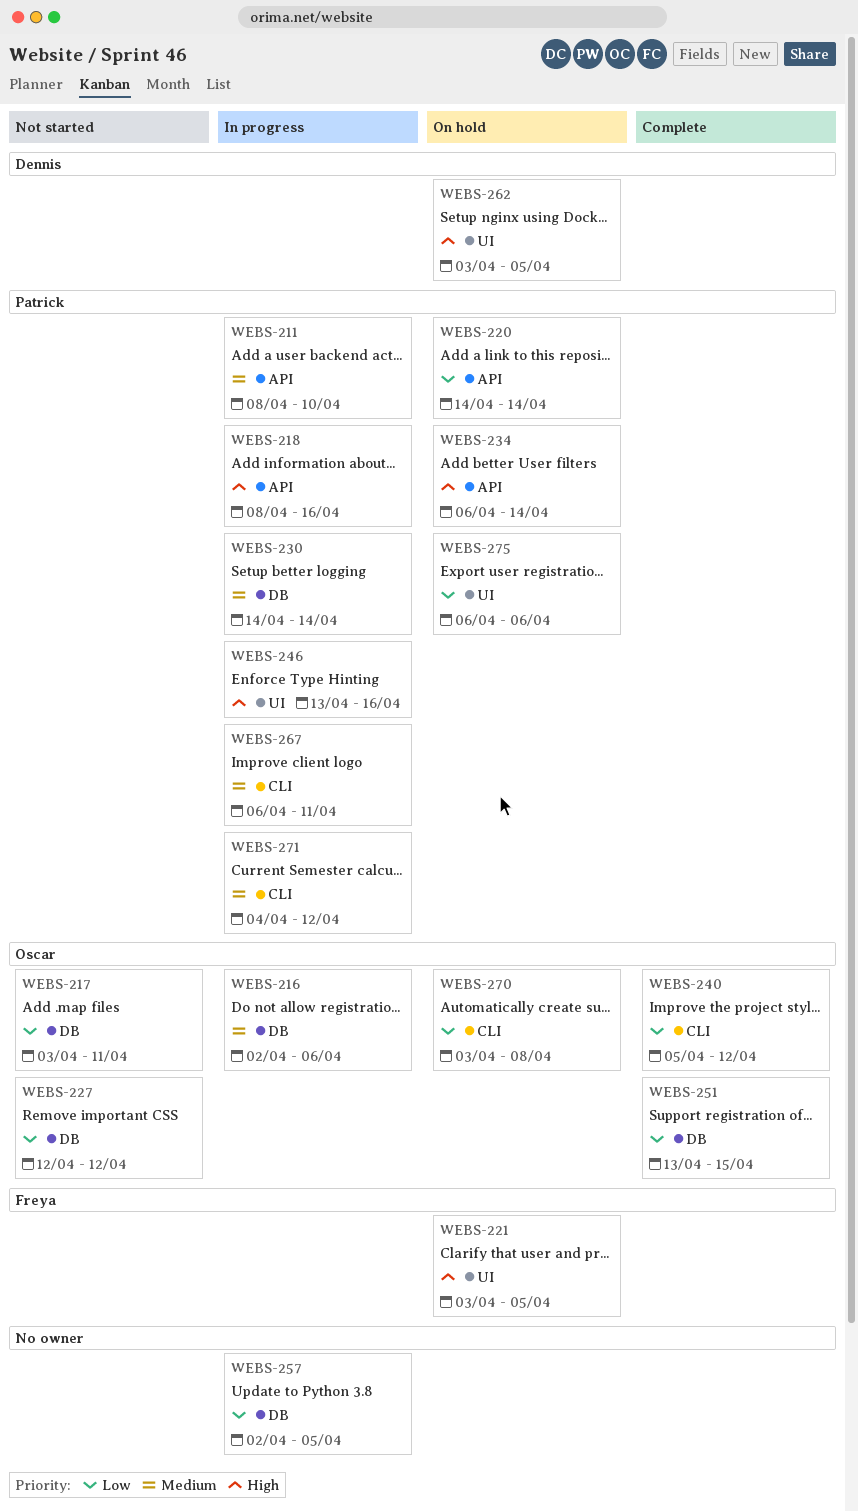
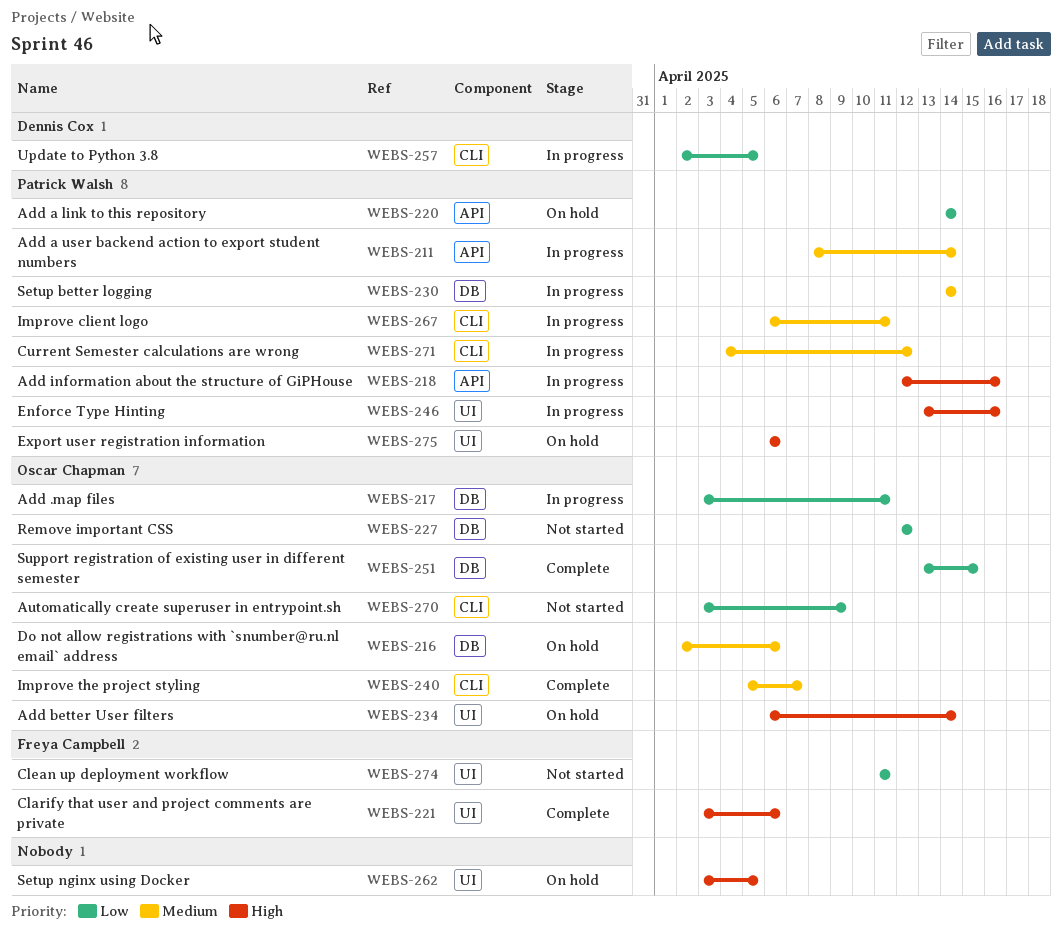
WEBS-211, due: Apr 10 -> Apr 14
WEBS-216, status: In progress -> On hold
WEBS-217, status: Not started -> In progress
WEBS-218, start: Apr 8 -> Apr 12
WEBS-221, status: On hold -> Complete
WEBS-221, due: Apr 5 -> Apr 6
WEBS-234, owner: Patrick Walsh -> Oscar Chapman
WEBS-234, label: API -> UI
WEBS-240, priority: Low -> Medium
WEBS-240, due: Apr 12 -> Apr 7
WEBS-257, owner: none -> Dennis Cox
WEBS-257, label: DB -> CLI
WEBS-262, owner: Dennis Cox -> none
WEBS-270, status: On hold -> Not started
WEBS-270, due: Apr 8 -> Apr 9
WEBS-274: none -> present
WEBS-275, priority: Low -> High

